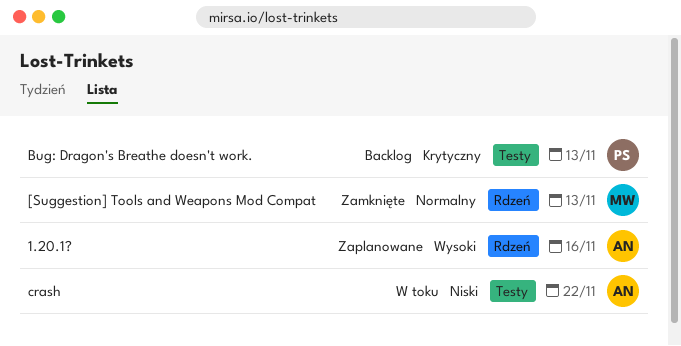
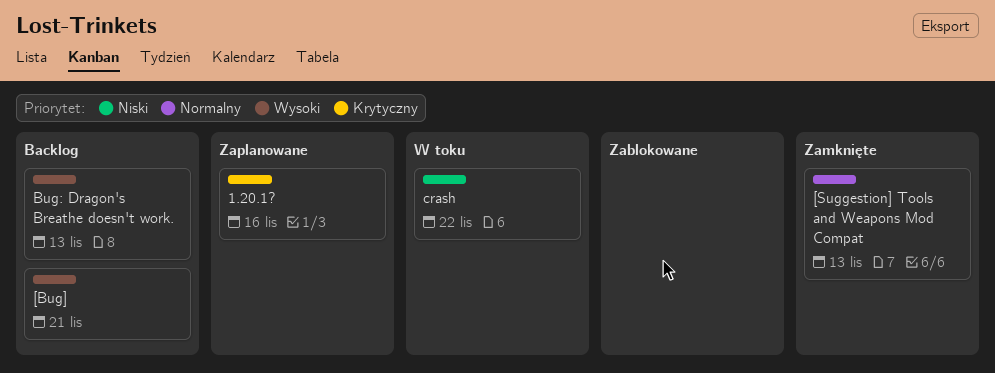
1.20.1?, priority: Wysoki -> Krytyczny
[Bug]: none -> present
Bug: Dragon's Breathe doesn't work., priority: Krytyczny -> Wysoki

